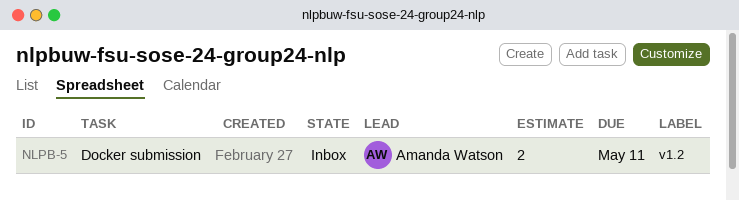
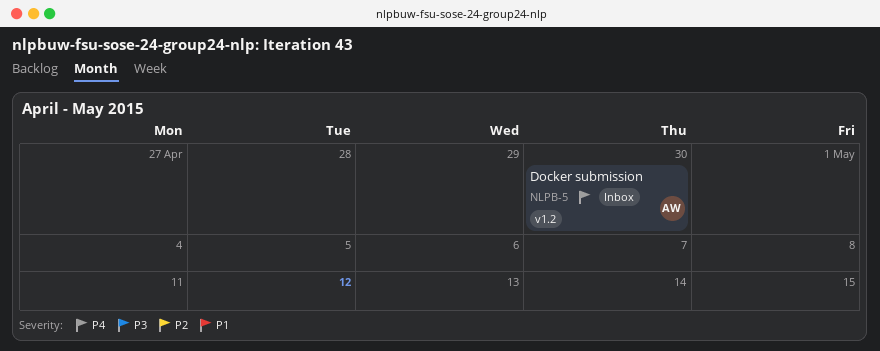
NLPB-5, due: May 11 -> Apr 30

